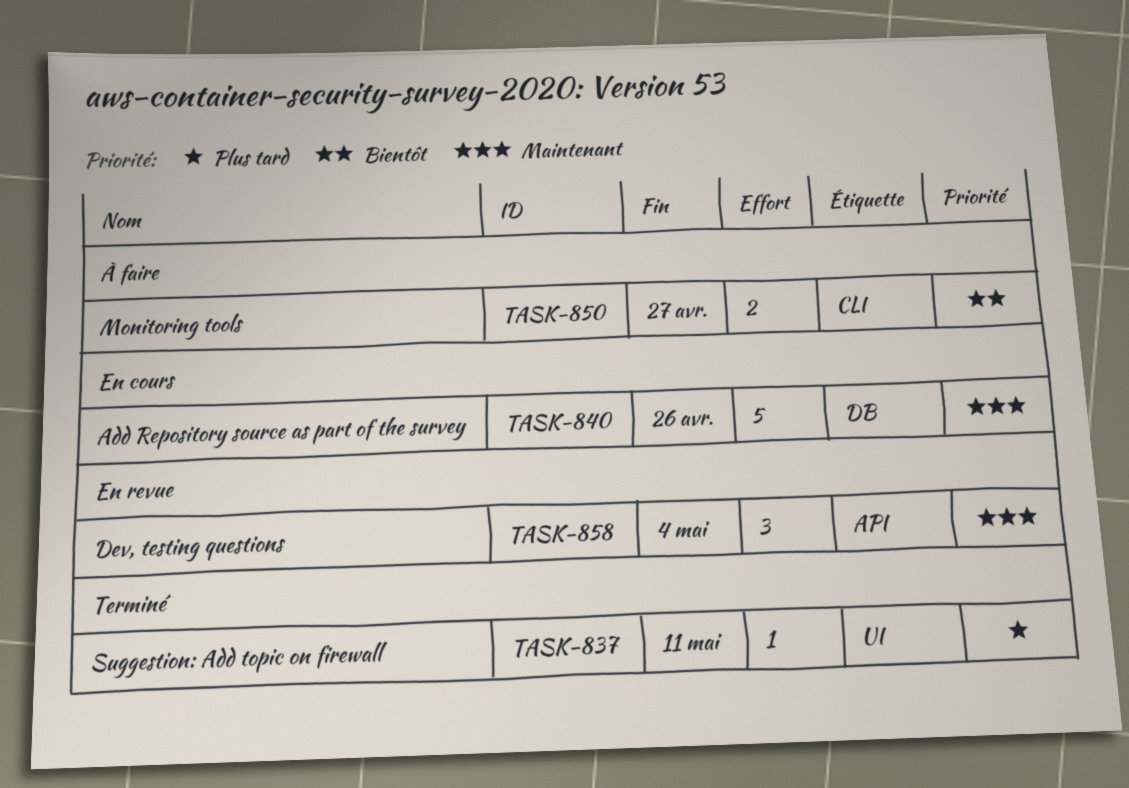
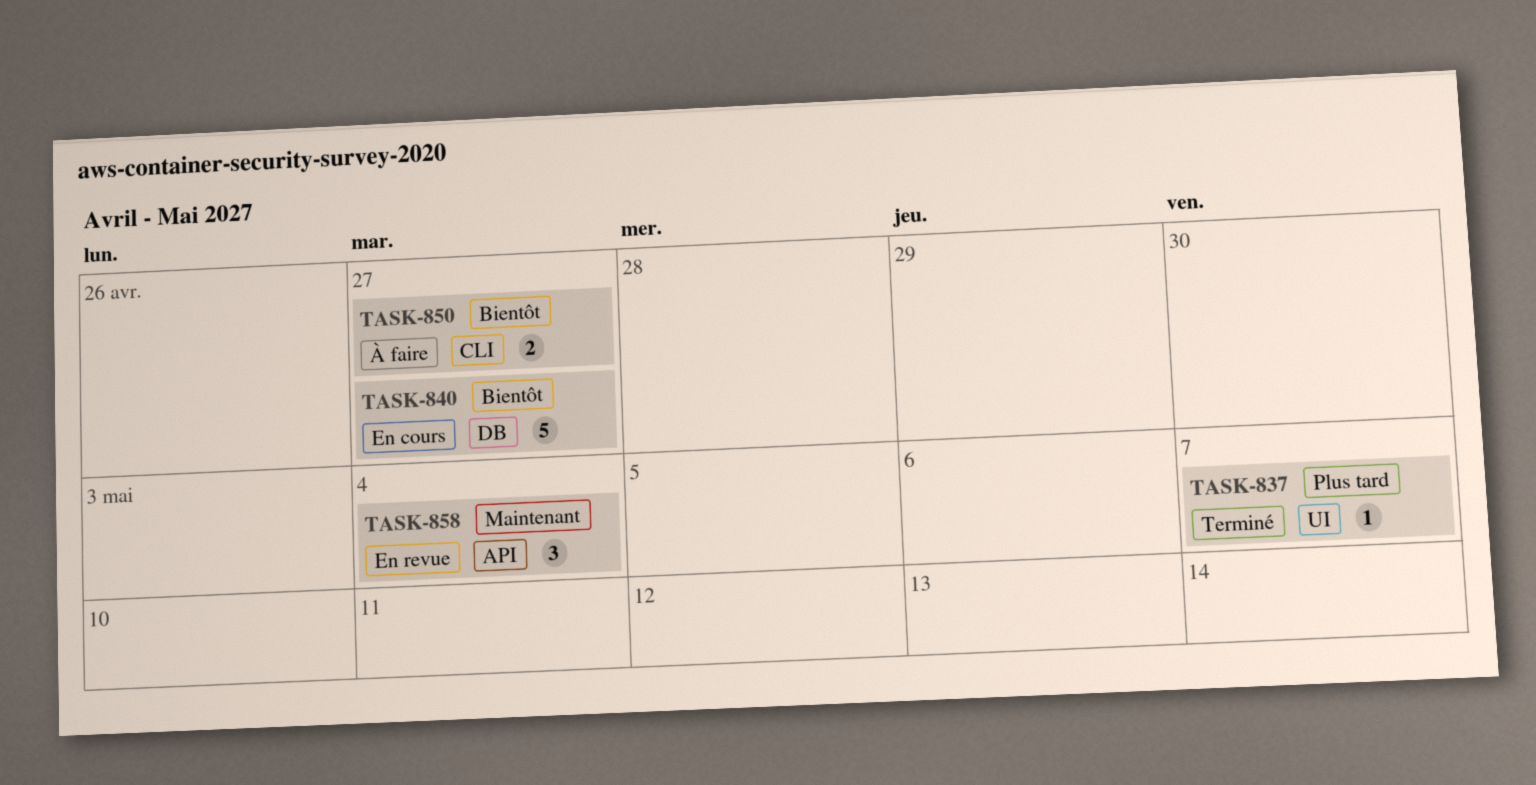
TASK-837, due: May 11 -> May 7
TASK-840, priority: Maintenant -> Bientôt
TASK-840, due: Apr 26 -> Apr 27

